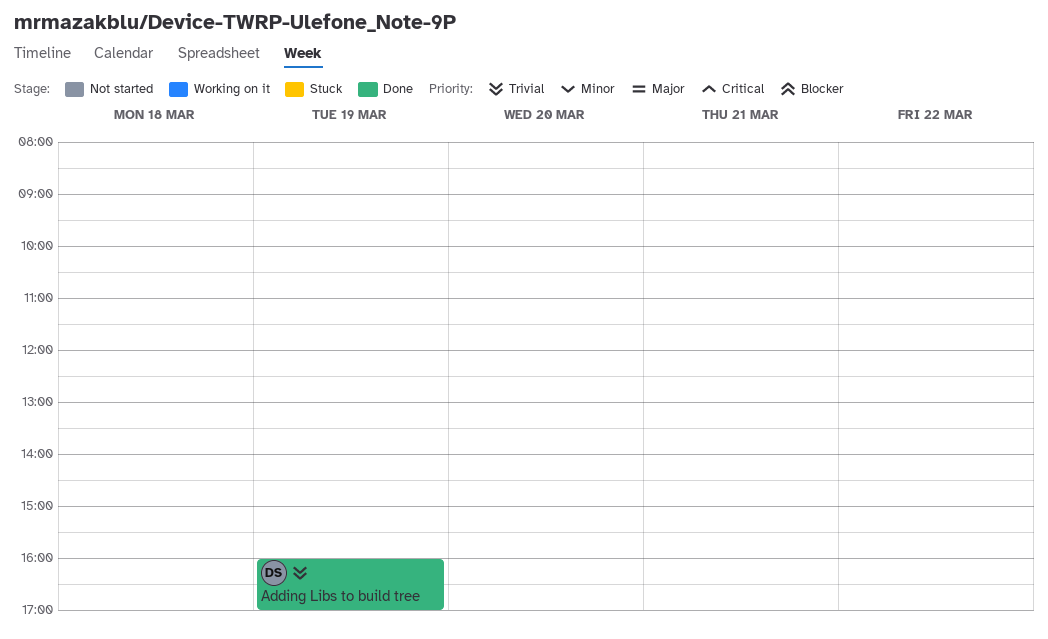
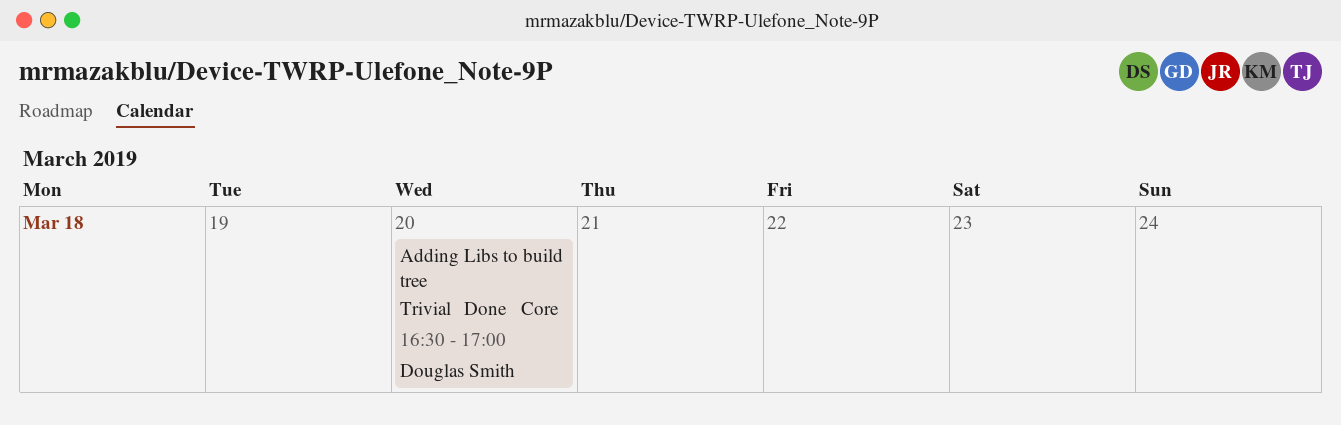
Adding Libs to build tree, day: Mar 19 -> Mar 20
Adding Libs to build tree, begins: 16:00 -> 16:30

